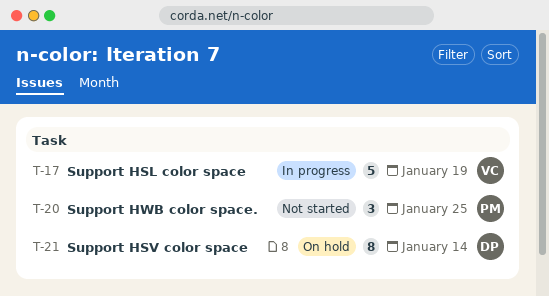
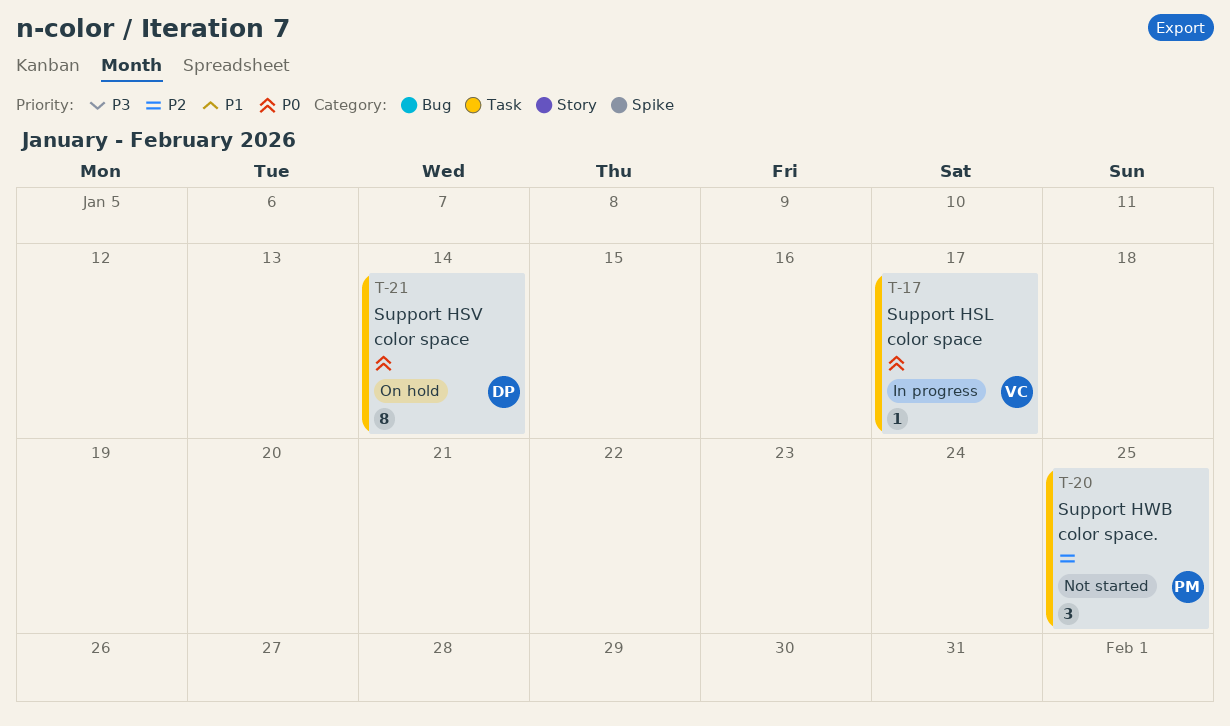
T-17, estimate: 5 -> 1
T-17, due: Jan 19 -> Jan 17

